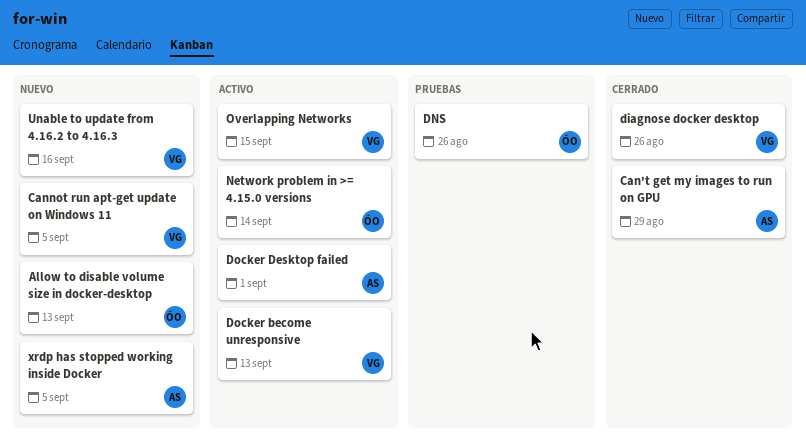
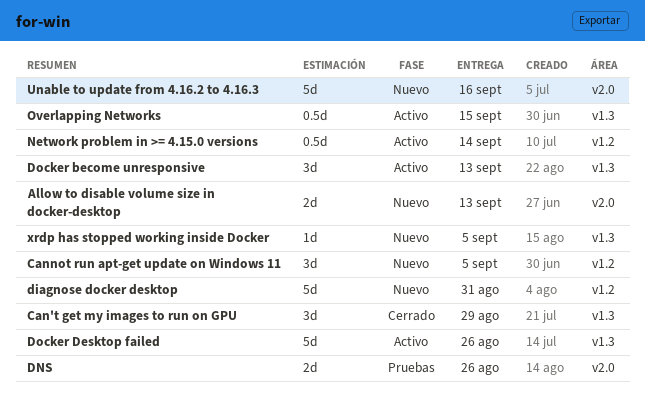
diagnose docker desktop, status: Cerrado -> Nuevo
diagnose docker desktop, due: Aug 26 -> Aug 31
Docker Desktop failed, due: Sep 1 -> Aug 26

